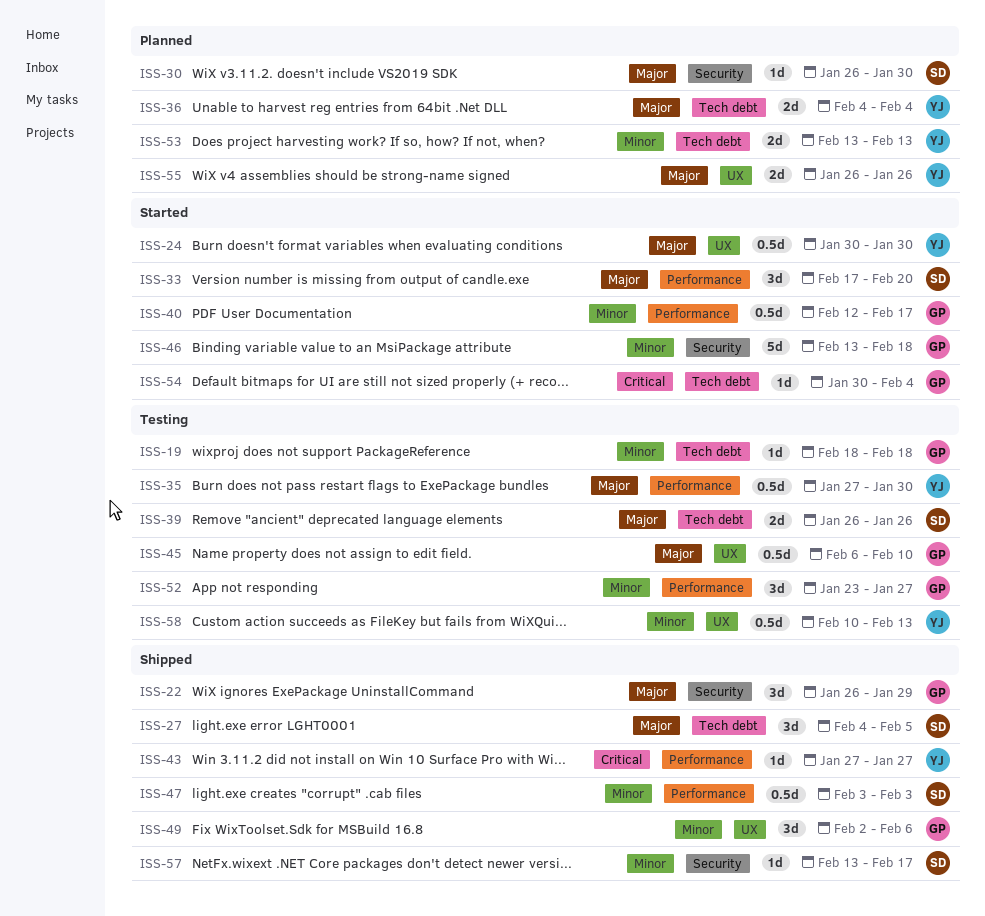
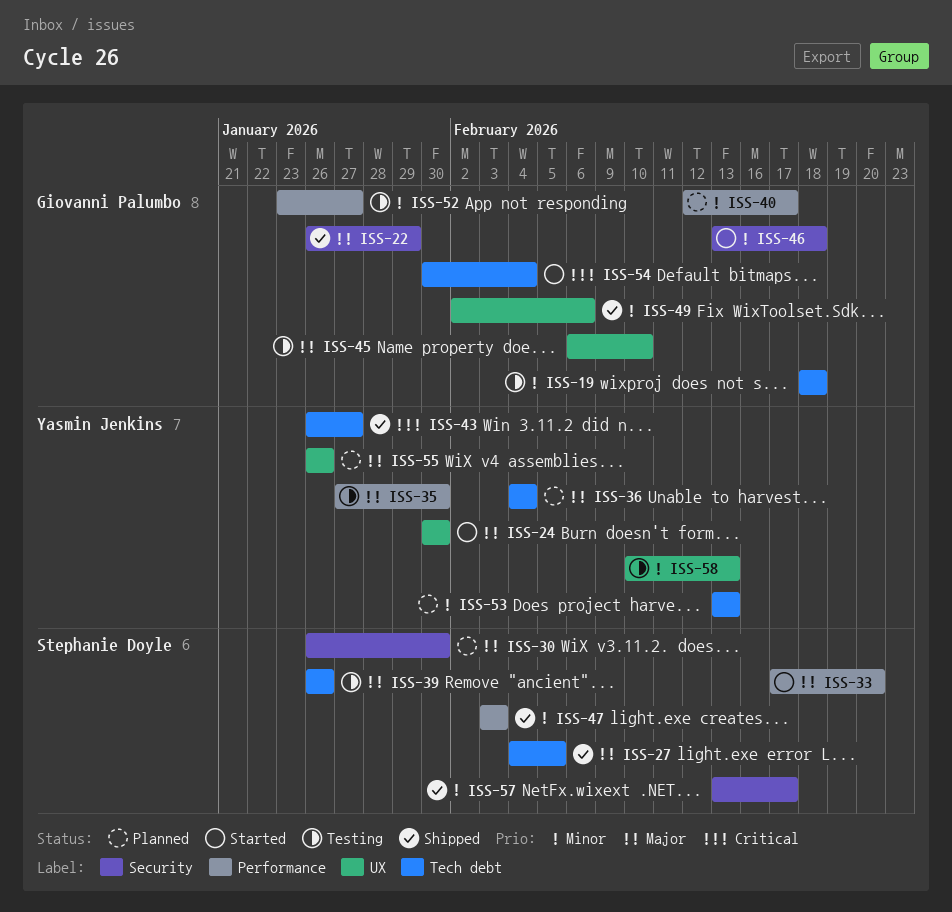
ISS-40, status: Started -> Planned
ISS-43, label: Performance -> Tech debt
ISS-43, start: Jan 27 -> Jan 26

